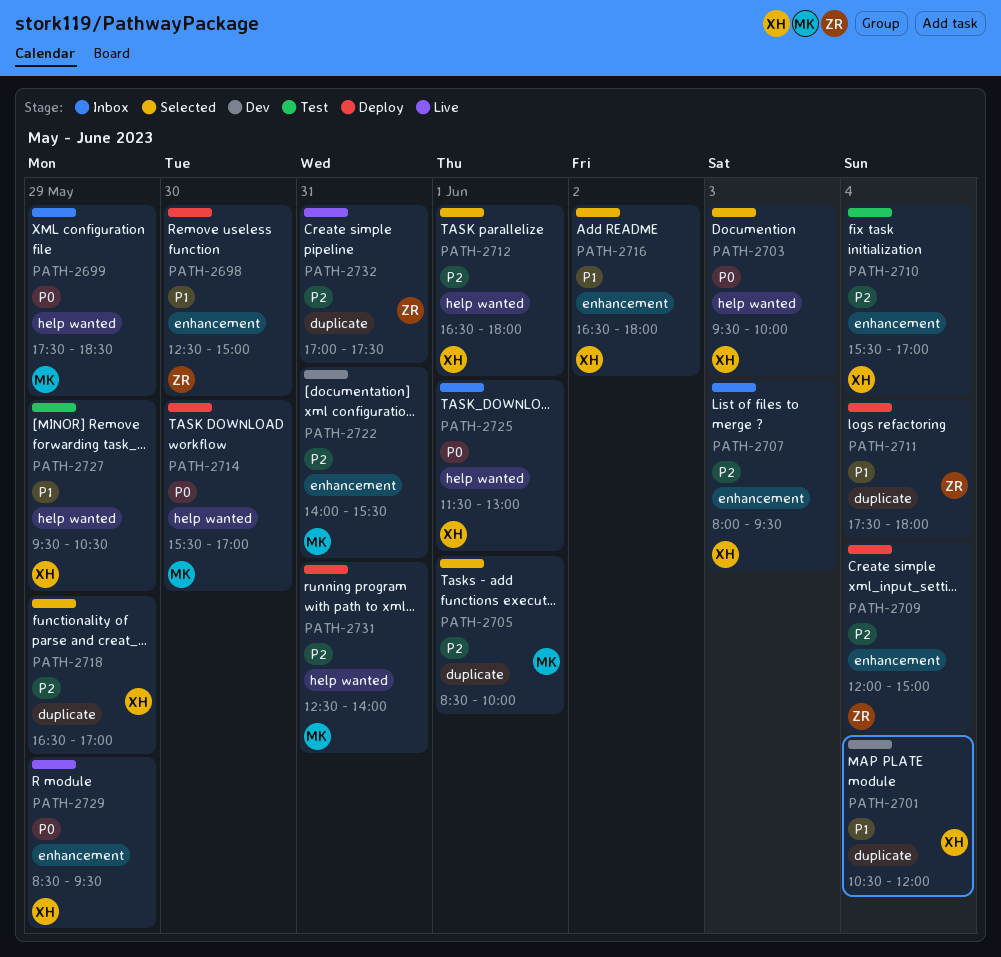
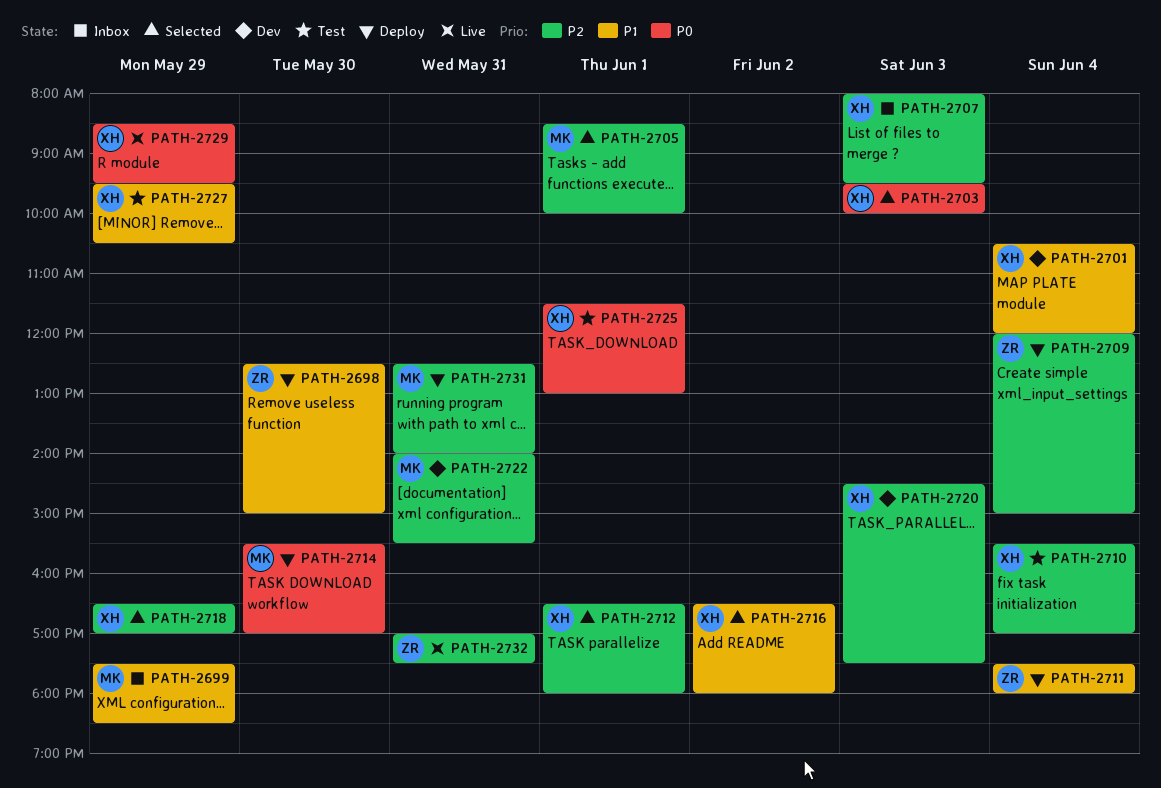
PATH-2699, priority: P0 -> P1
PATH-2720: none -> present
PATH-2725, status: Inbox -> Test

